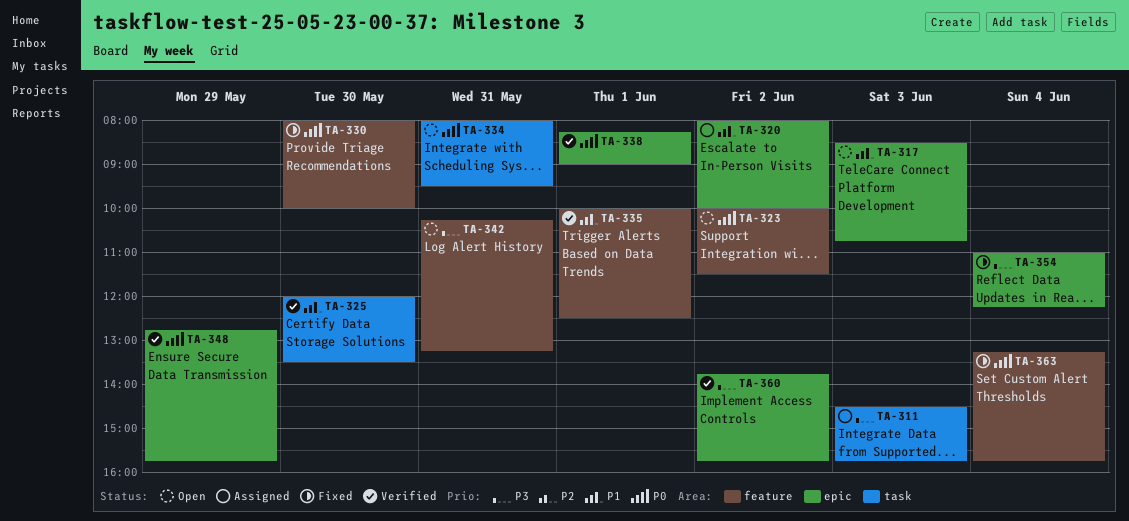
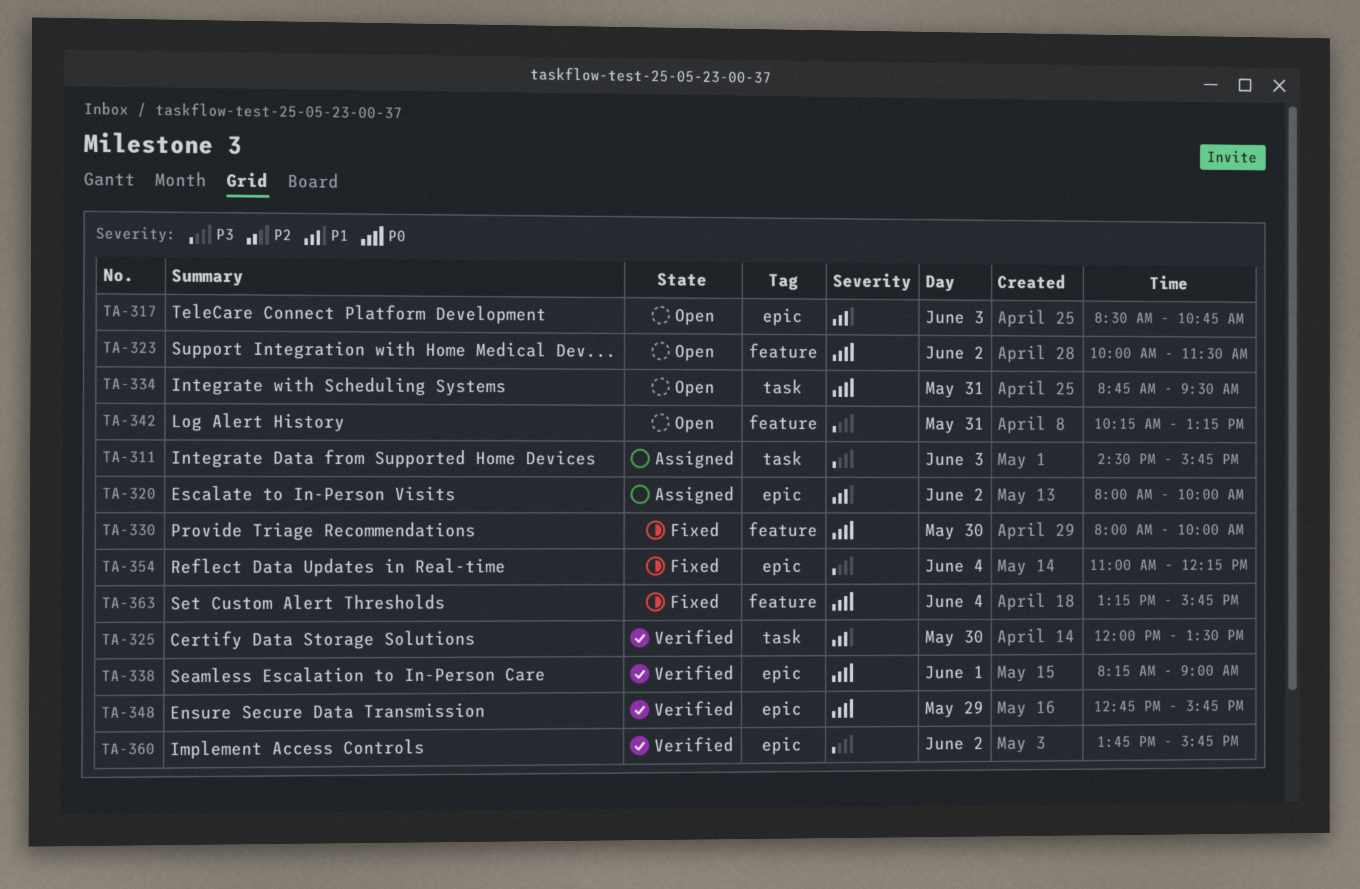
TA-334, begins: 08:00 -> 08:45
TA-335: present -> none

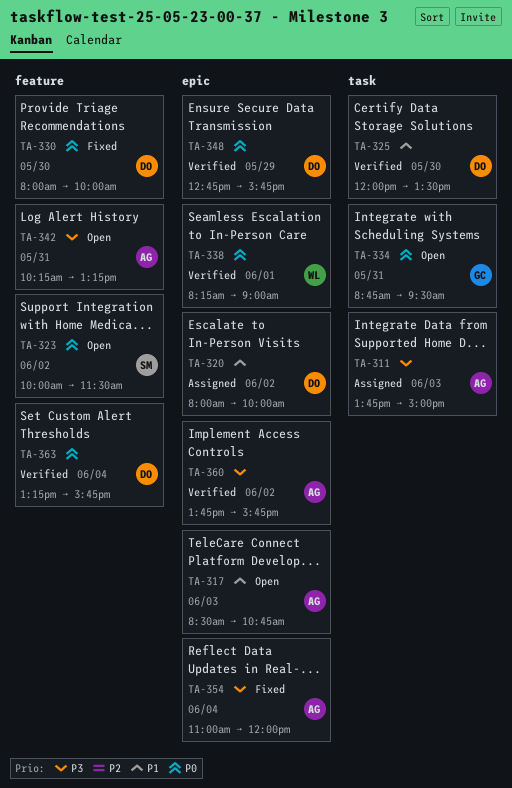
TA-311, begins: 14:30 -> 13:45
TA-311, ends: 15:45 -> 15:00
TA-354, ends: 12:15 -> 12:00
TA-363, status: Fixed -> Verified

